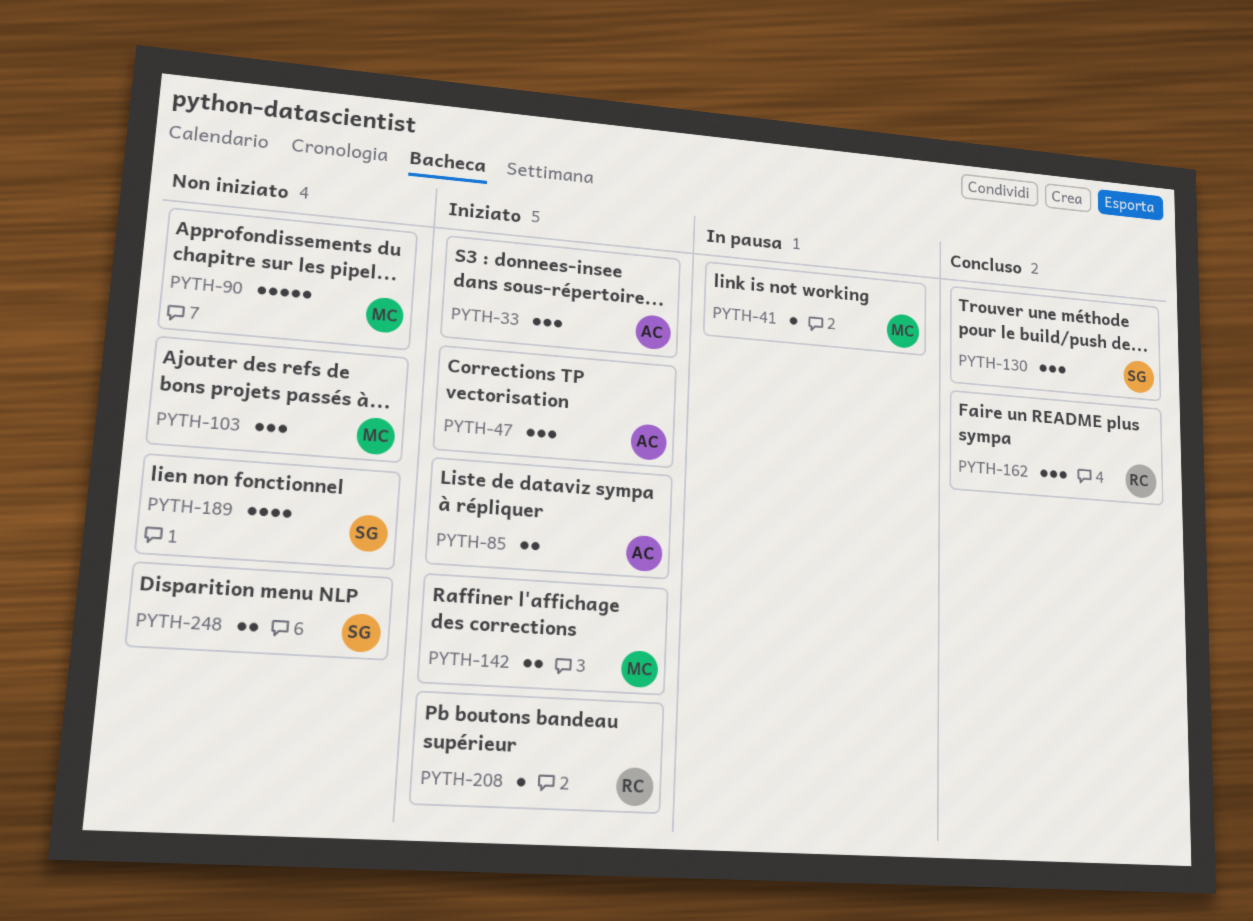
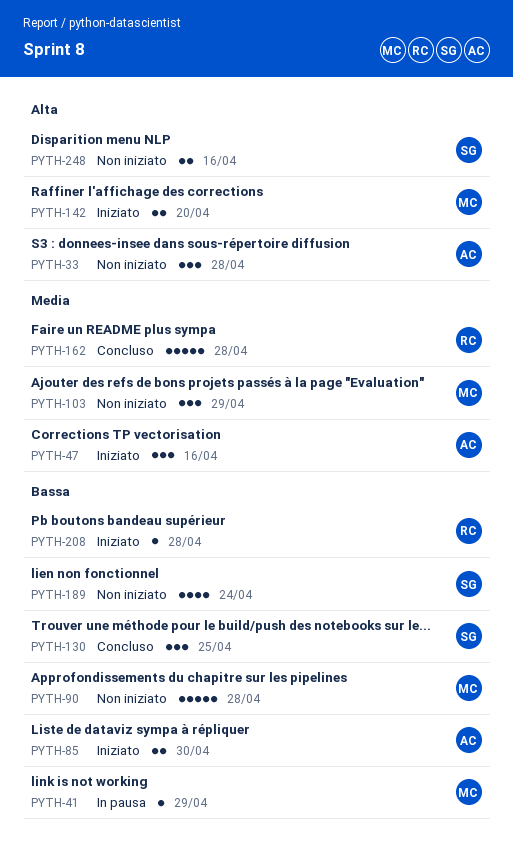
PYTH-33, status: Iniziato -> Non iniziato
PYTH-162, estimate: 3 -> 5

